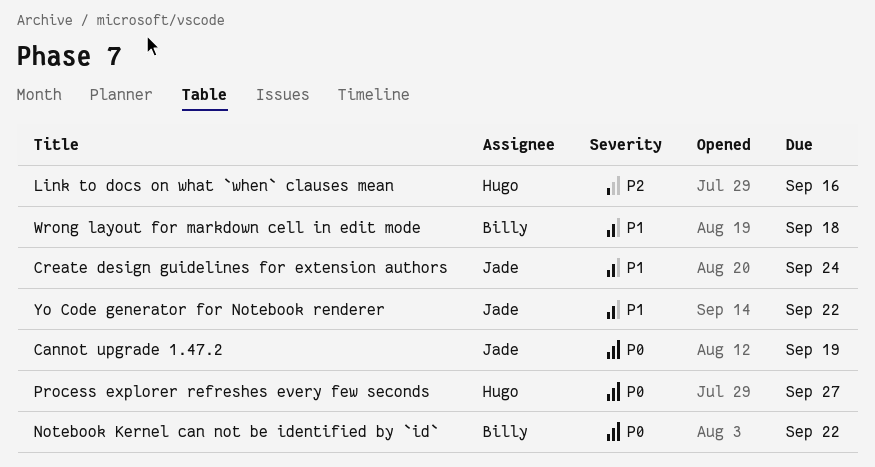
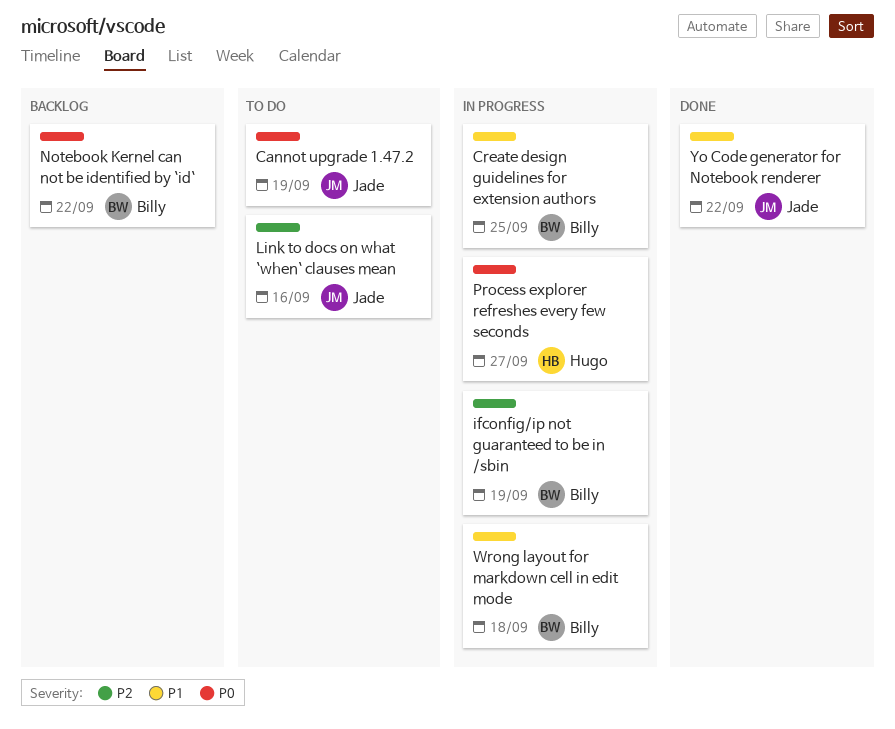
Create design guidelines for extension authors, owner: Jade -> Billy
Create design guidelines for extension authors, due: Sep 24 -> Sep 25
ifconfig/ip not guaranteed to be in /sbin: none -> present
Link to docs on what `when` clauses mean, owner: Hugo -> Jade

